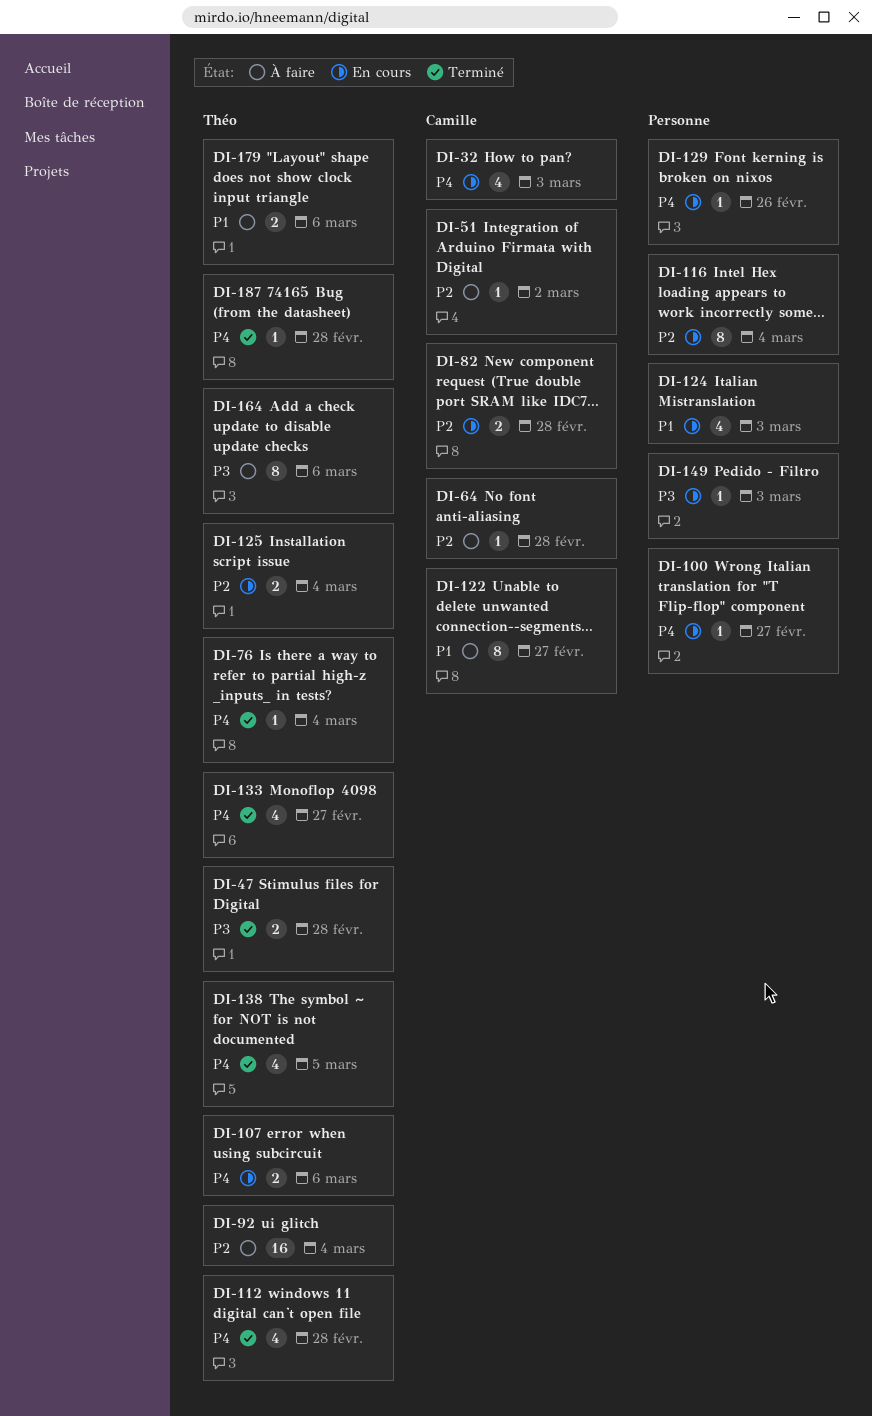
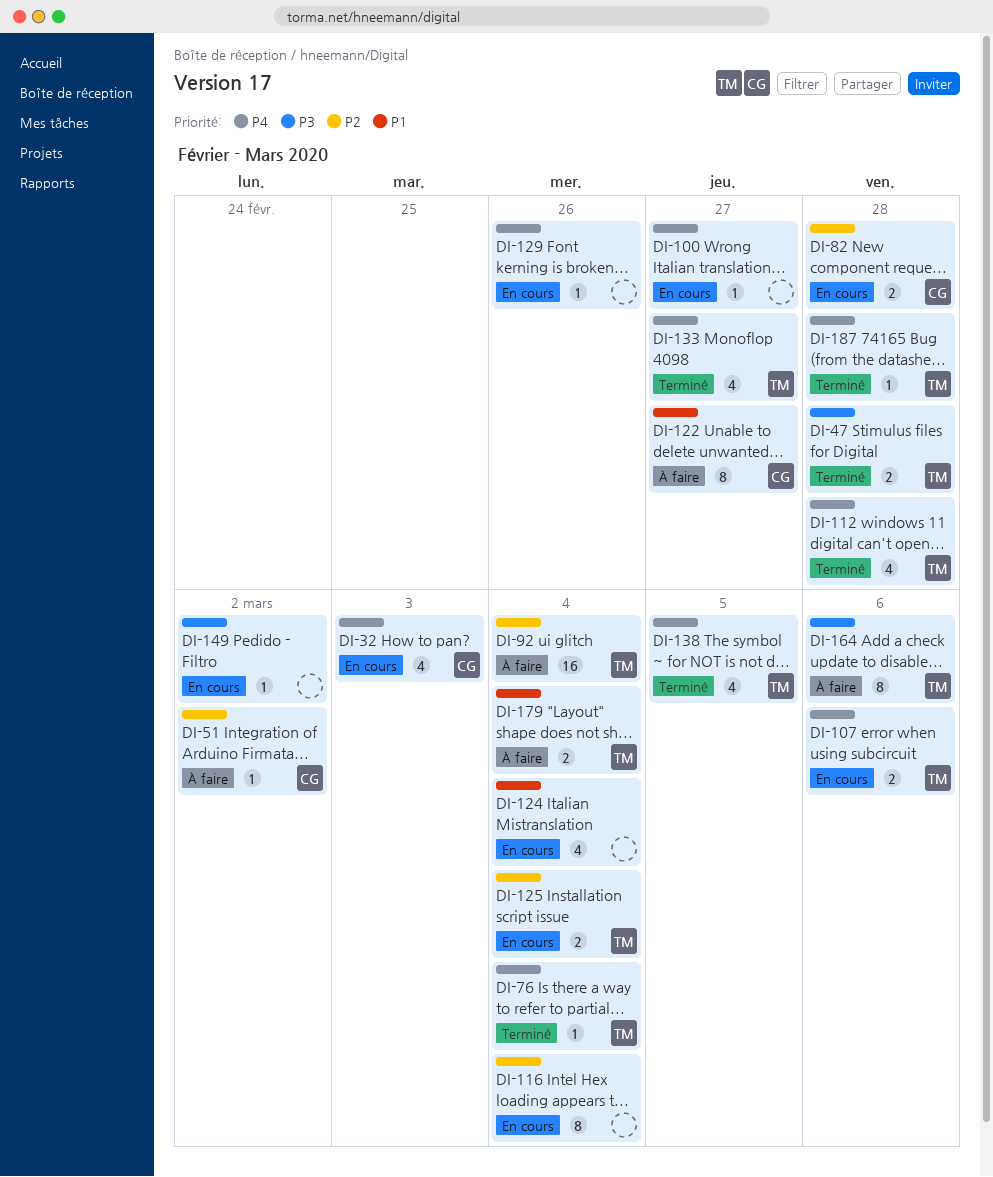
DI-64: present -> none
DI-124, due: Mar 3 -> Mar 4
DI-149, due: Mar 3 -> Mar 2
DI-179, due: Mar 6 -> Mar 4

